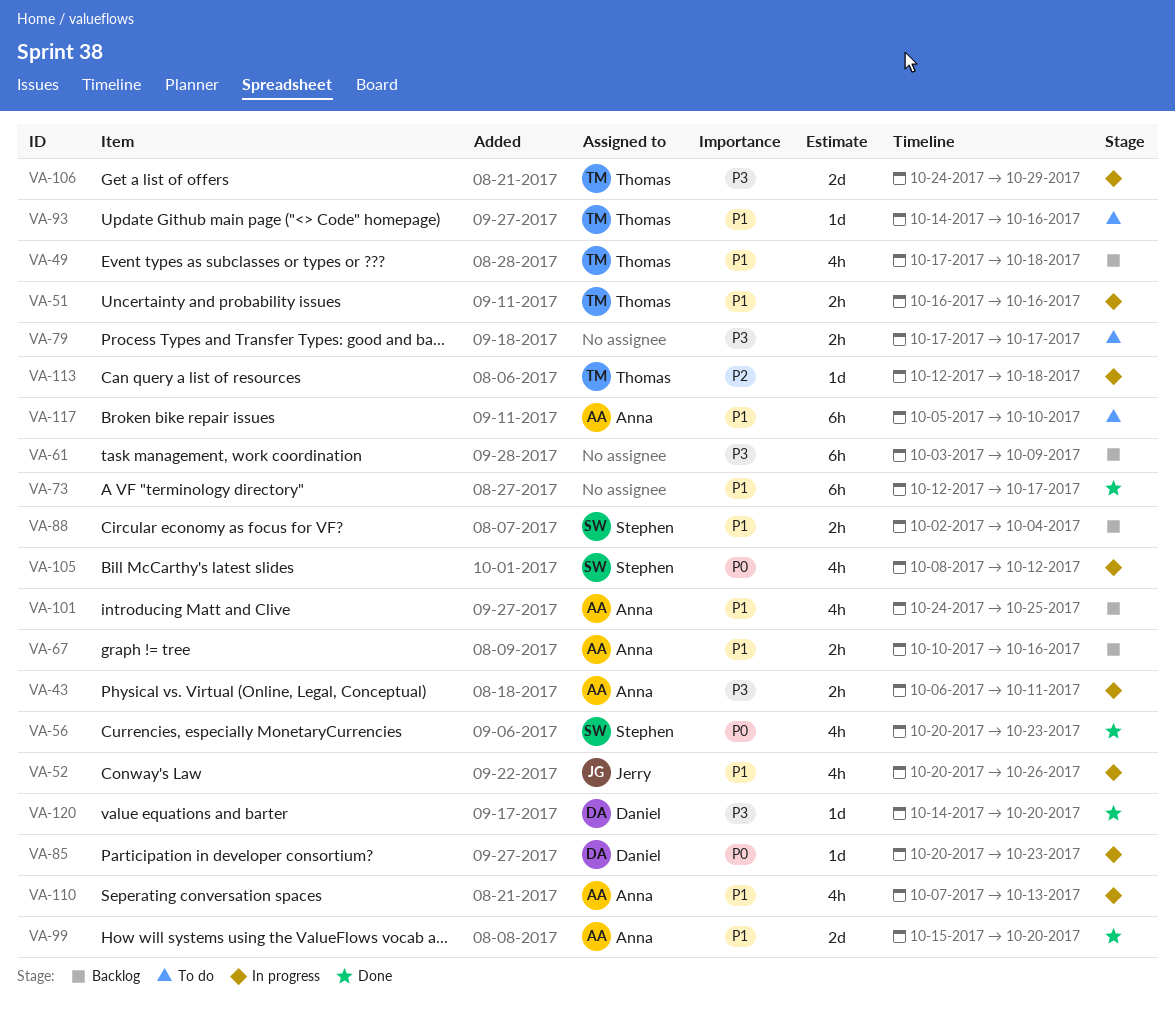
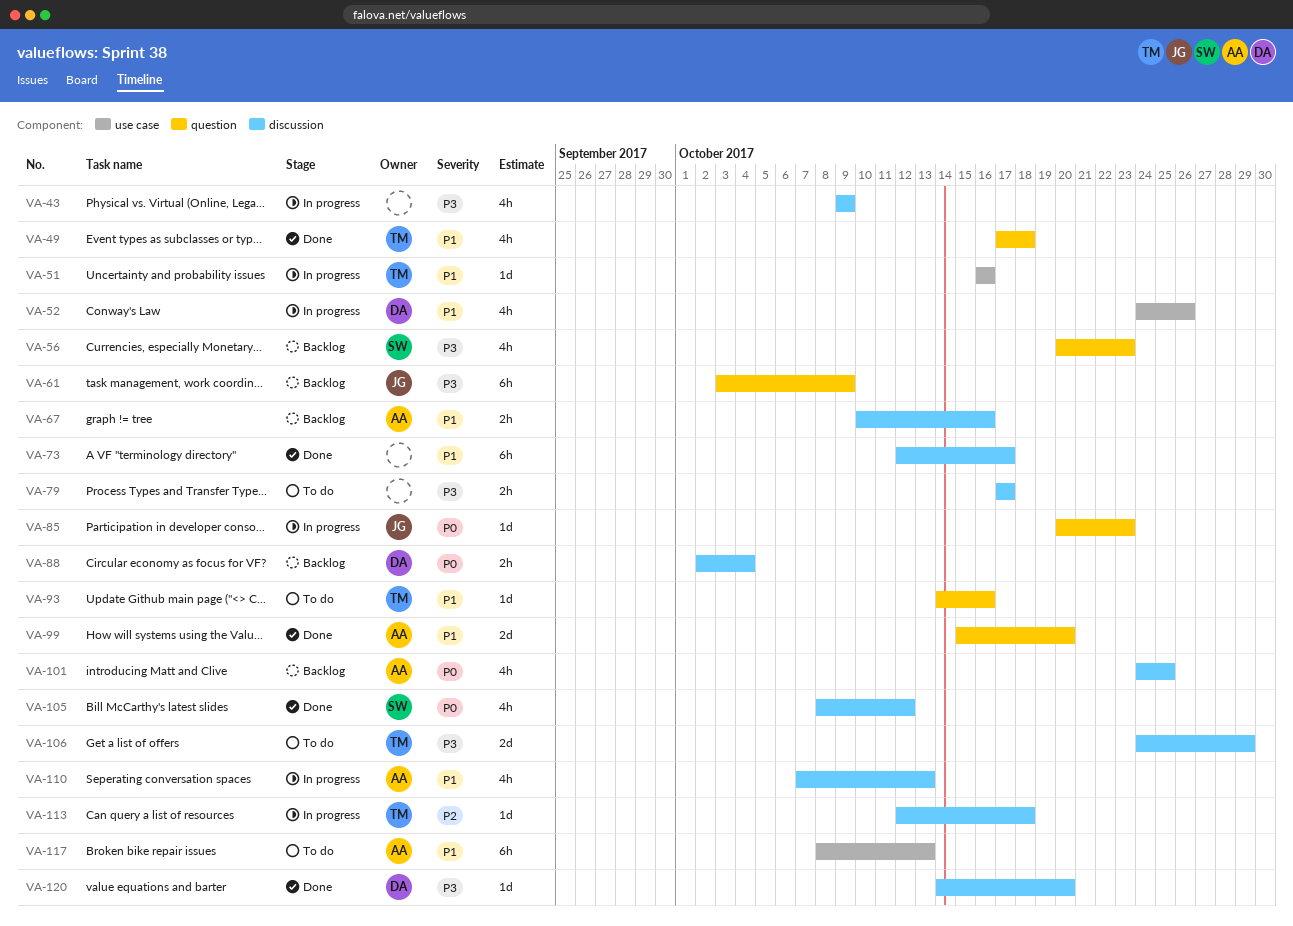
VA-43, owner: Anna -> none
VA-43, estimate: 2h -> 4h
VA-43, start: Oct 6 -> Oct 9
VA-43, due: Oct 11 -> Oct 9
VA-49, status: Backlog -> Done
VA-51, estimate: 2h -> 1d
VA-52, owner: Jerry -> Daniel
VA-52, start: Oct 20 -> Oct 24
VA-56, status: Done -> Backlog
VA-56, priority: P0 -> P3
VA-61, owner: none -> Jerry
VA-85, owner: Daniel -> Jerry
VA-88, owner: Stephen -> Daniel
VA-88, priority: P1 -> P0
VA-101, priority: P1 -> P0
VA-105, status: In progress -> Done
VA-106, status: In progress -> To do
VA-117, start: Oct 5 -> Oct 8
VA-117, due: Oct 10 -> Oct 13

